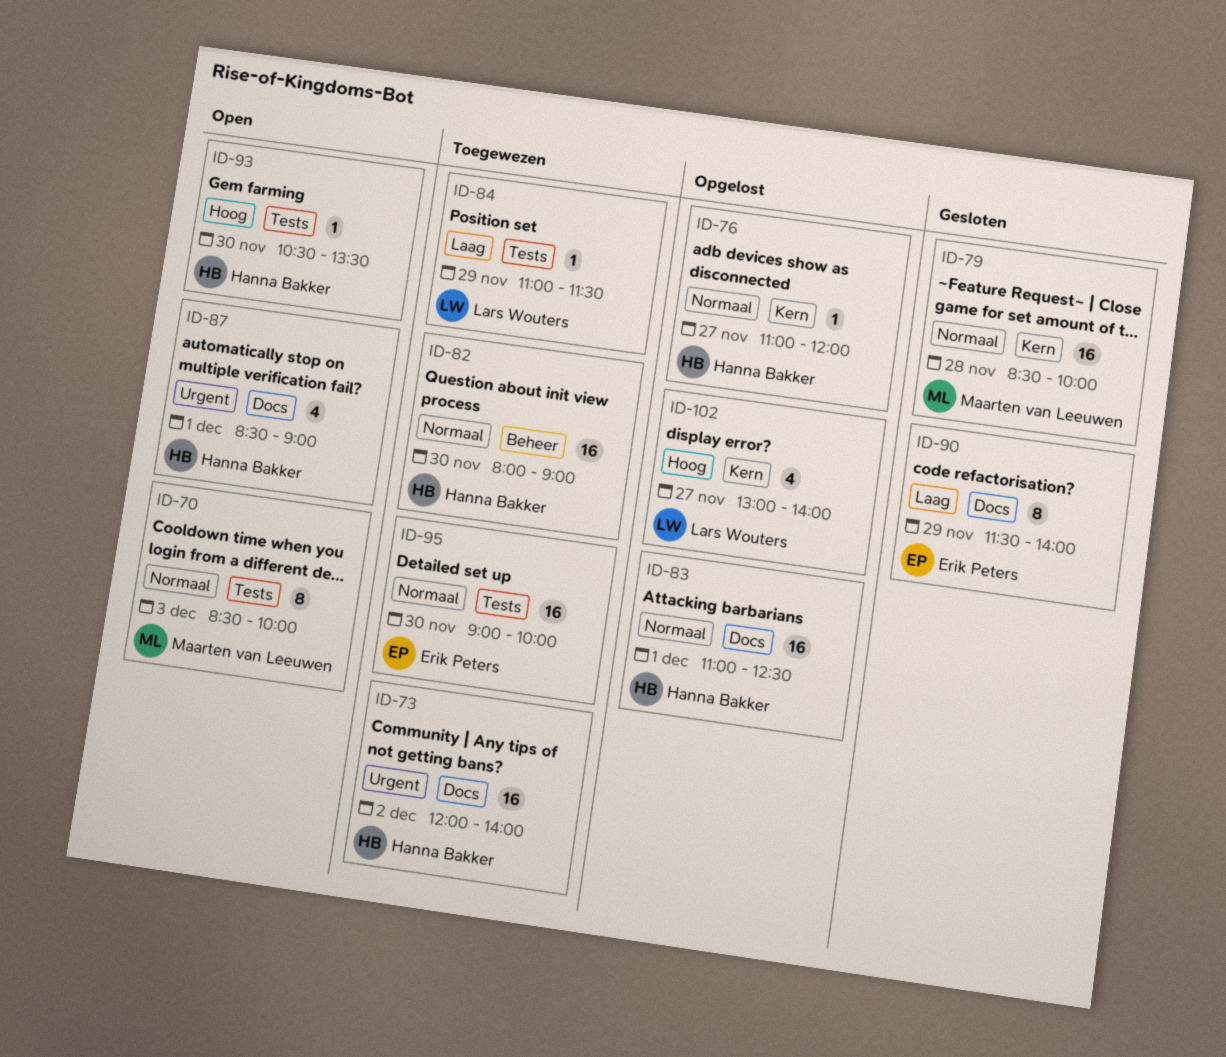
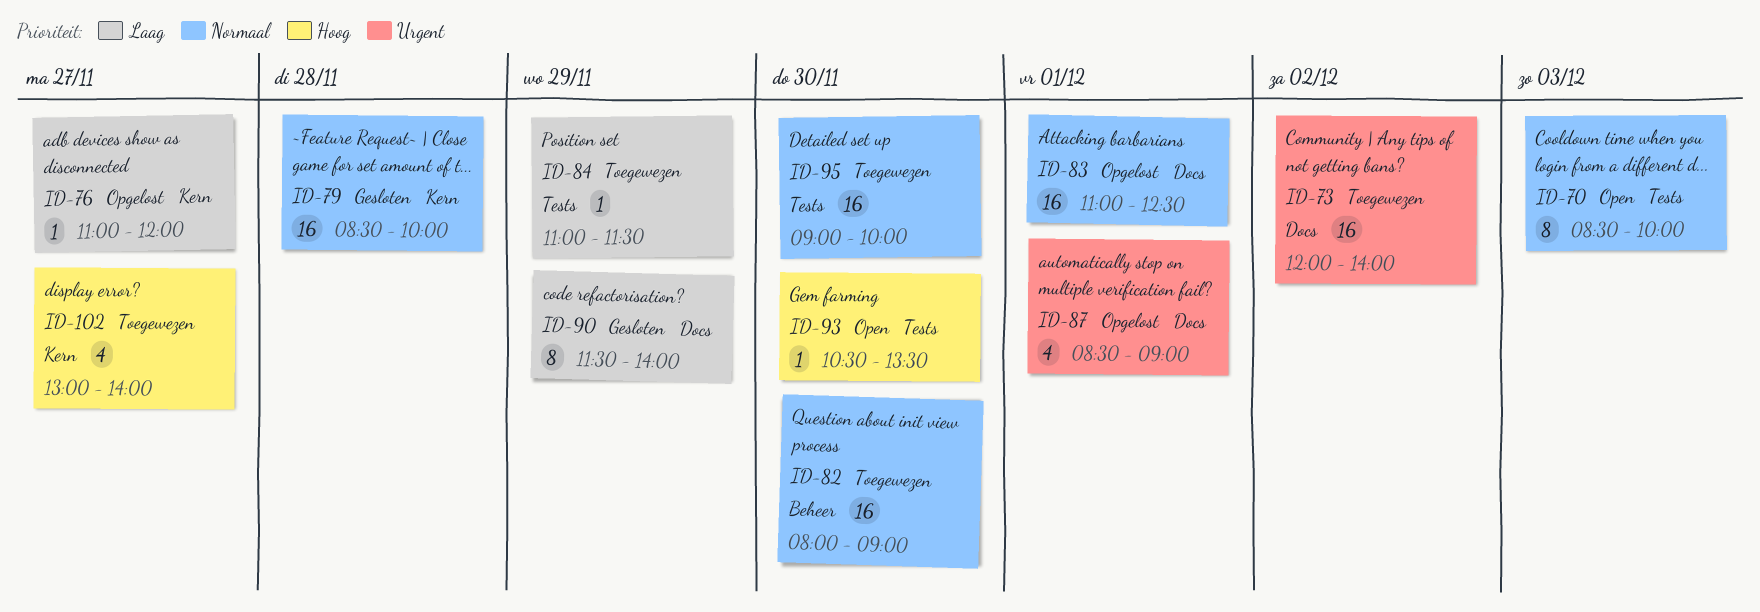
ID-76, priority: Normaal -> Laag
ID-87, status: Open -> Opgelost
ID-102, status: Opgelost -> Toegewezen

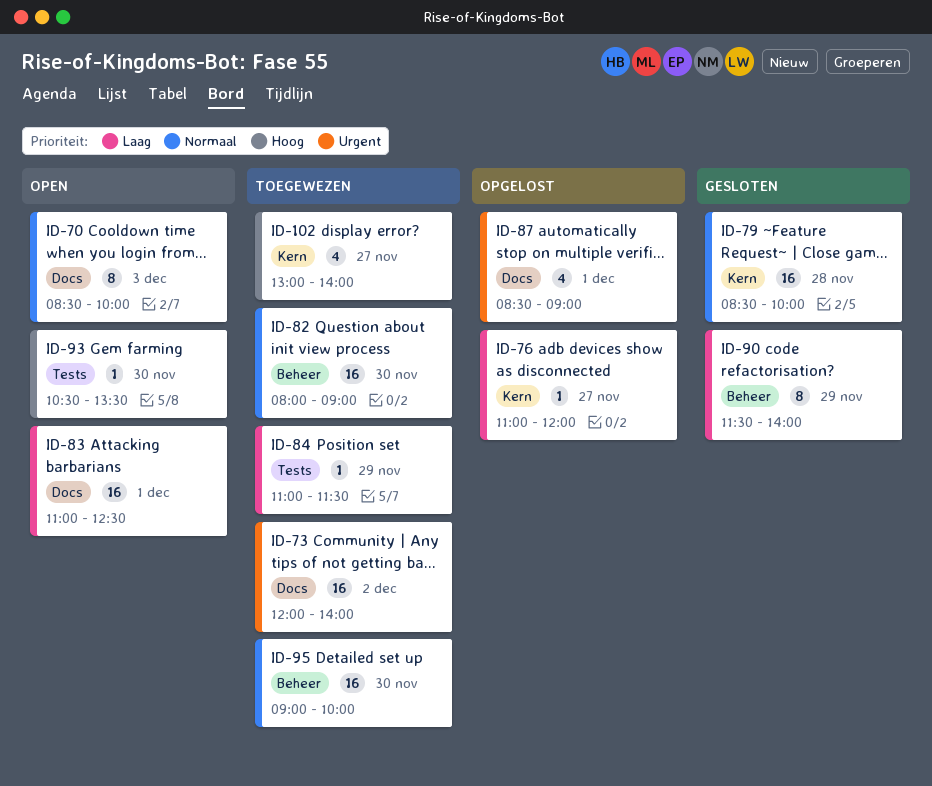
ID-70, label: Tests -> Docs
ID-83, status: Opgelost -> Open
ID-83, priority: Normaal -> Laag
ID-90, label: Docs -> Beheer
ID-95, label: Tests -> Beheer

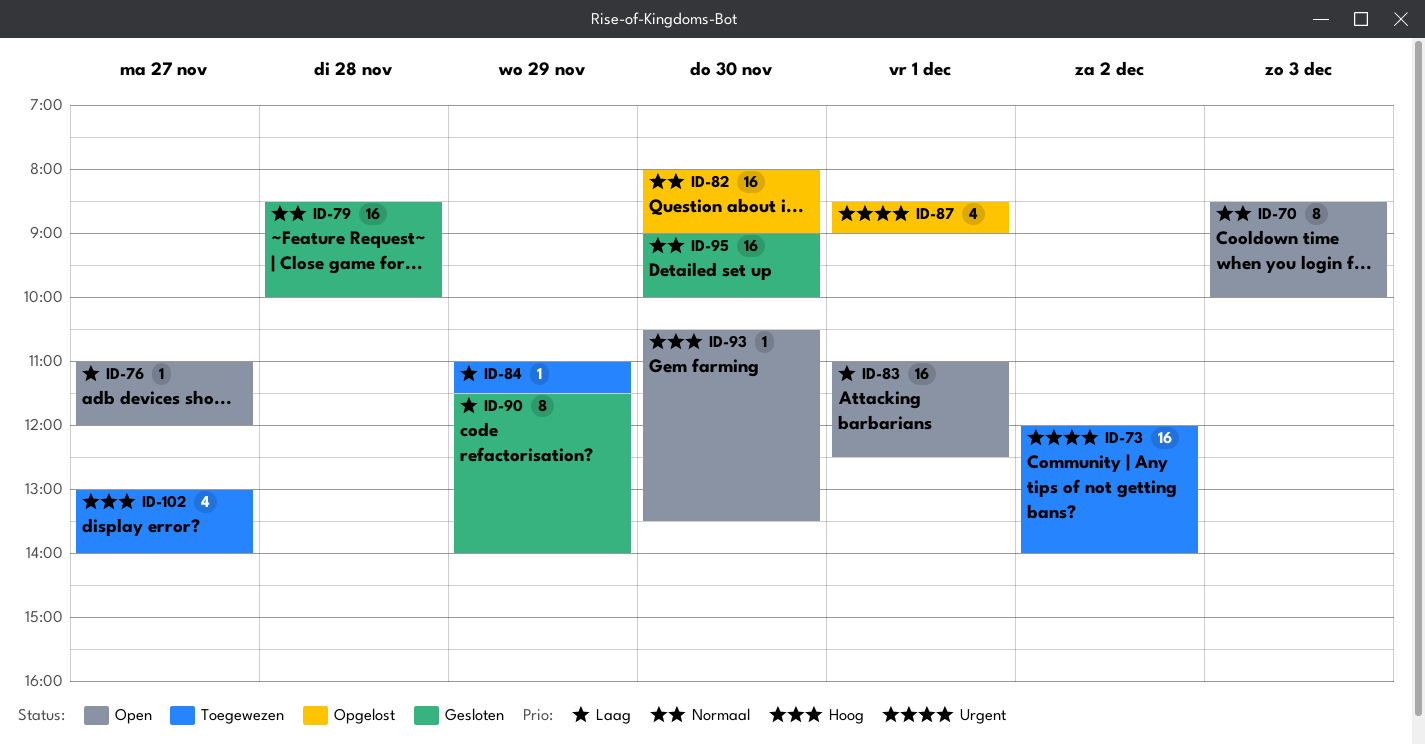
ID-76, status: Opgelost -> Open
ID-82, status: Toegewezen -> Opgelost
ID-95, status: Toegewezen -> Gesloten

